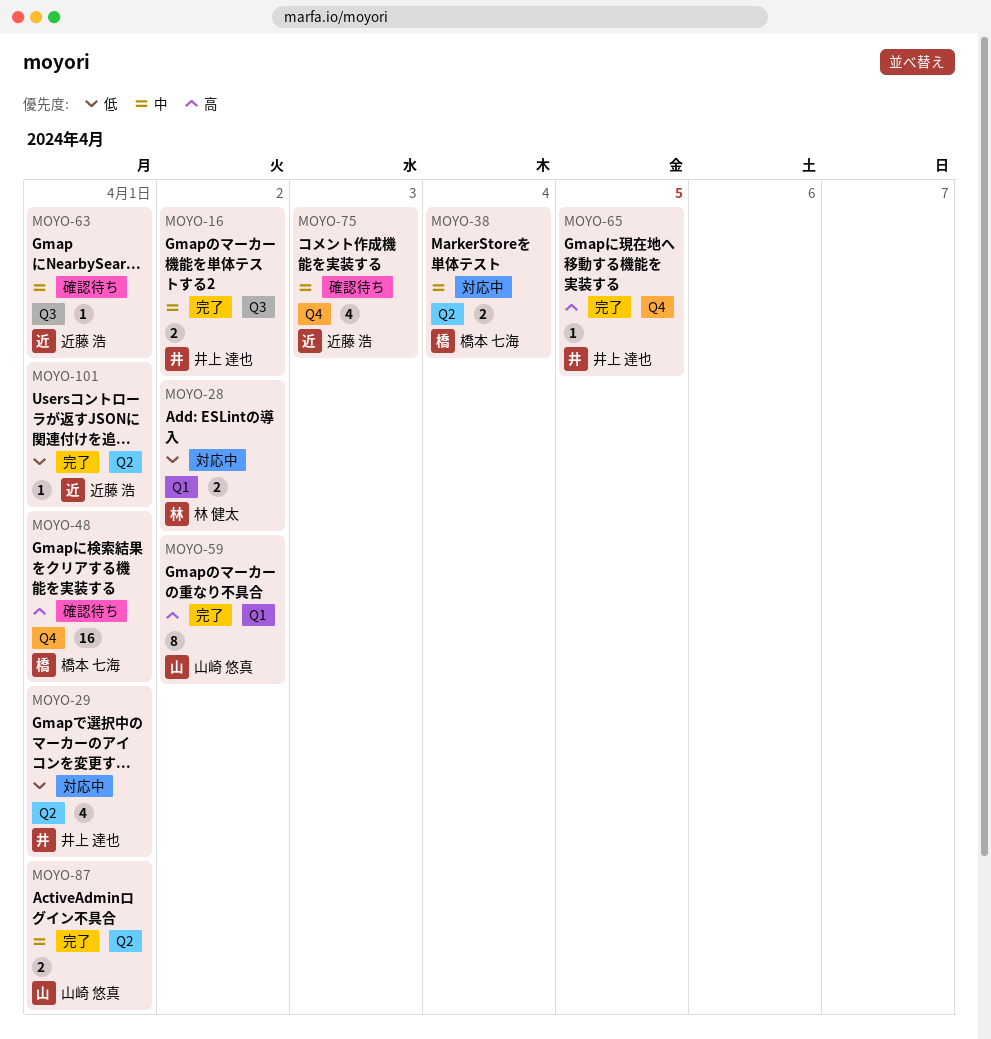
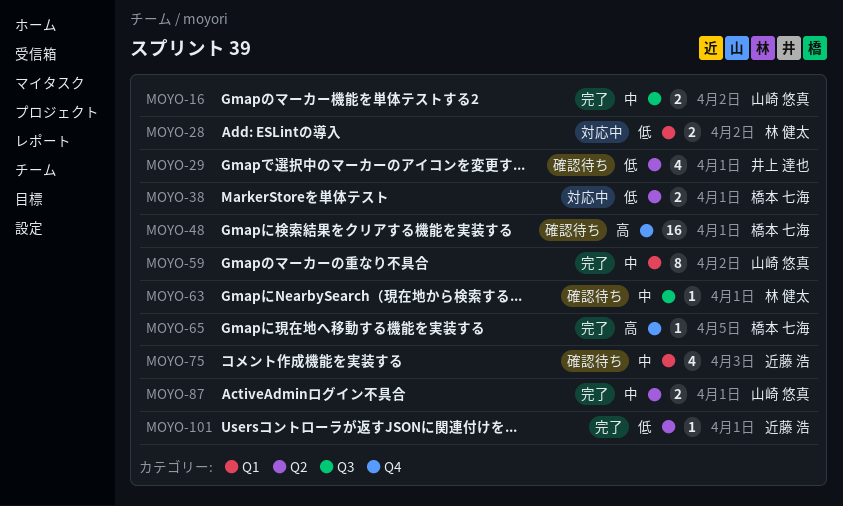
MOYO-16, owner: 井上 達也 -> 山崎 悠真
MOYO-29, status: 対応中 -> 確認待ち
MOYO-38, priority: 中 -> 低
MOYO-38, due: Apr 4 -> Apr 1
MOYO-59, priority: 高 -> 中
MOYO-63, owner: 近藤 浩 -> 林 健太
MOYO-65, owner: 井上 達也 -> 橋本 七海
MOYO-75, label: Q4 -> Q1

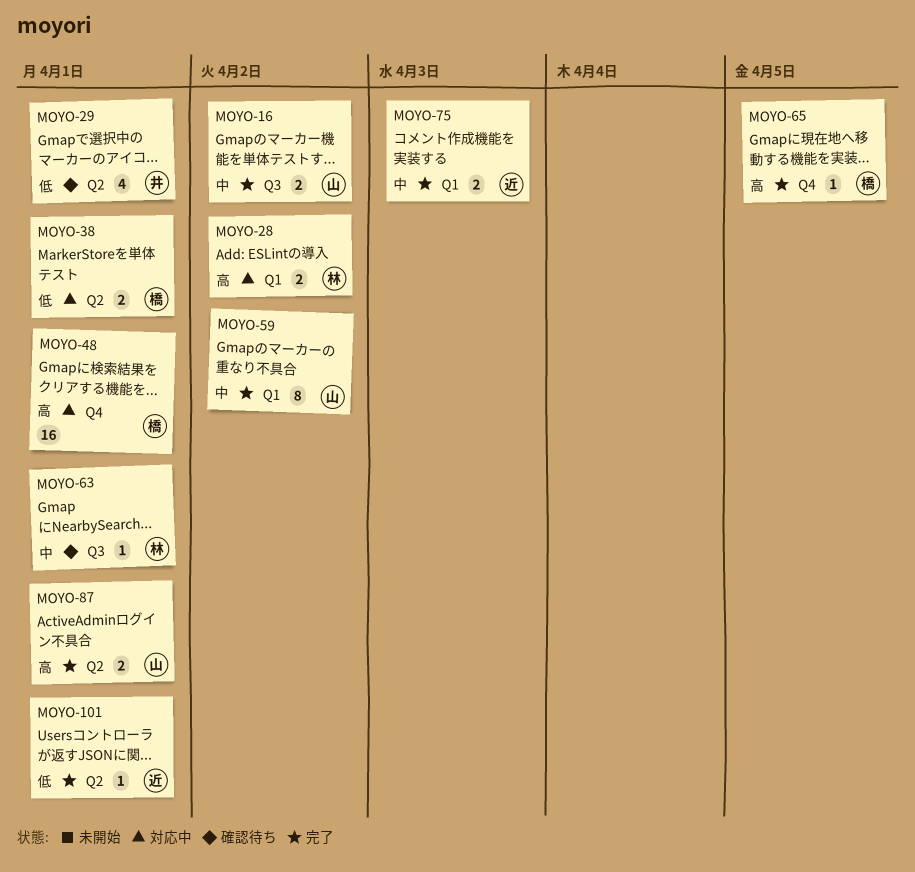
MOYO-28, priority: 低 -> 高
MOYO-48, status: 確認待ち -> 対応中
MOYO-75, status: 確認待ち -> 完了
MOYO-75, estimate: 4 -> 2
MOYO-87, priority: 中 -> 高

